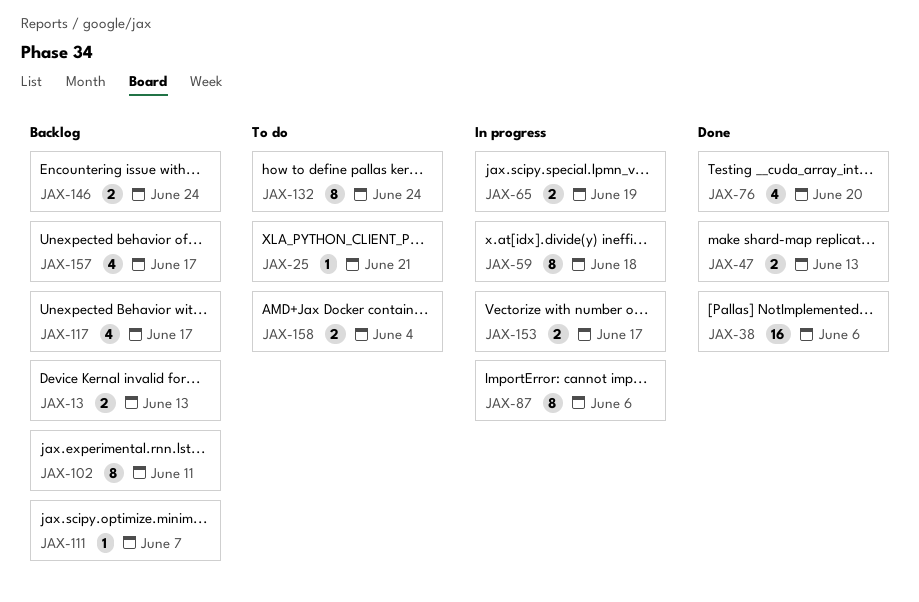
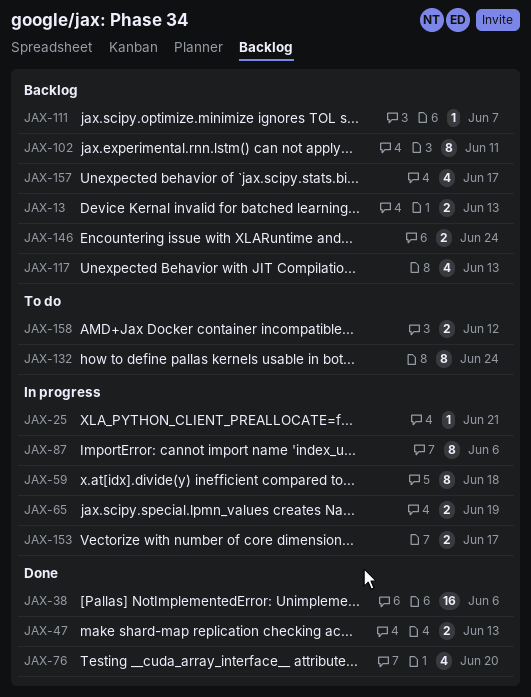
JAX-25, status: To do -> In progress
JAX-117, due: Jun 17 -> Jun 13
JAX-158, due: Jun 4 -> Jun 12

